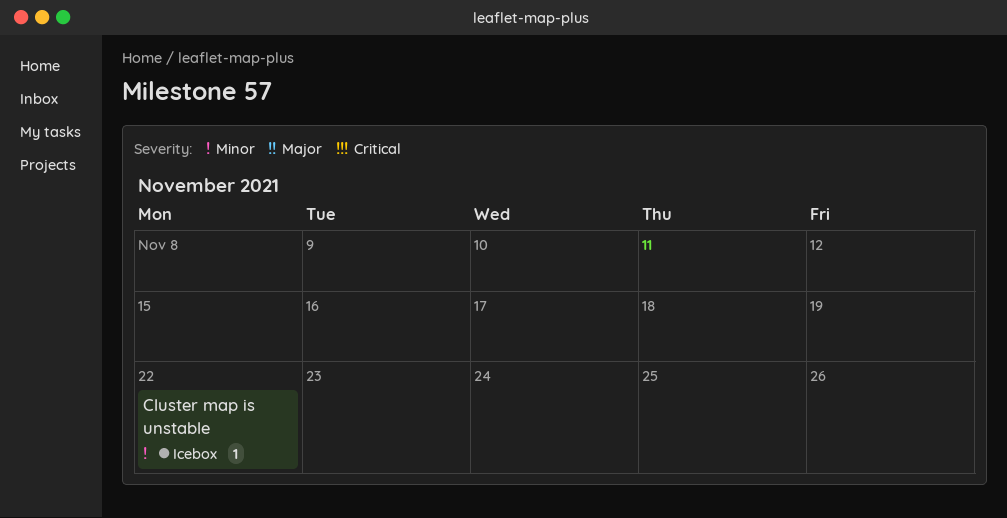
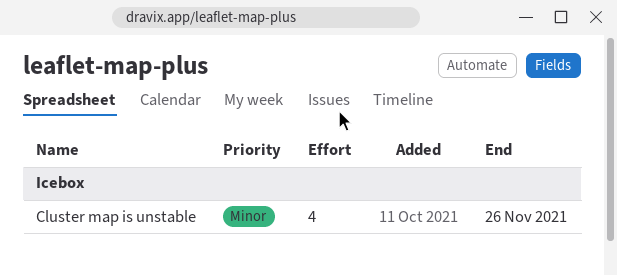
Cluster map is unstable, estimate: 1 -> 4
Cluster map is unstable, due: Nov 22 -> Nov 26

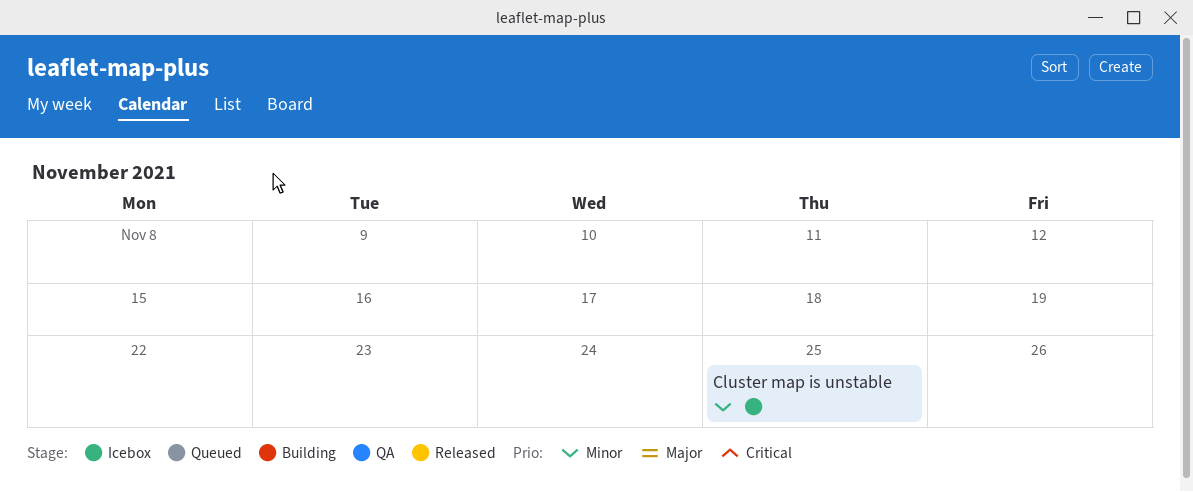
Cluster map is unstable, due: Nov 26 -> Nov 25

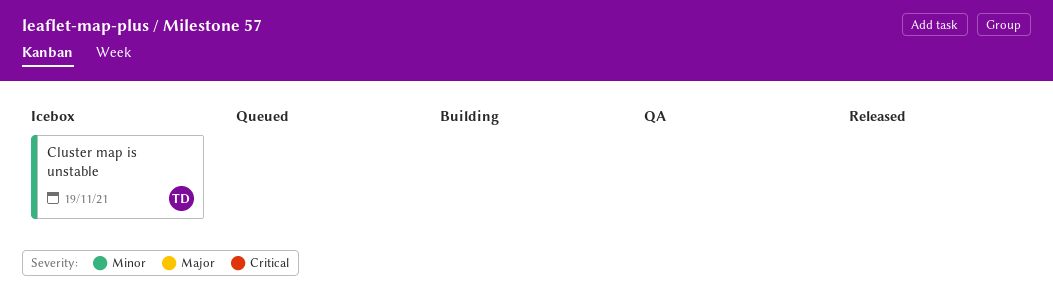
Cluster map is unstable, due: Nov 25 -> Nov 19

